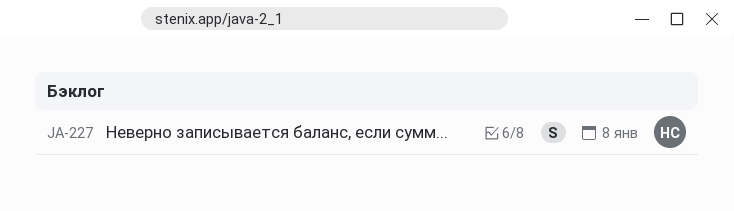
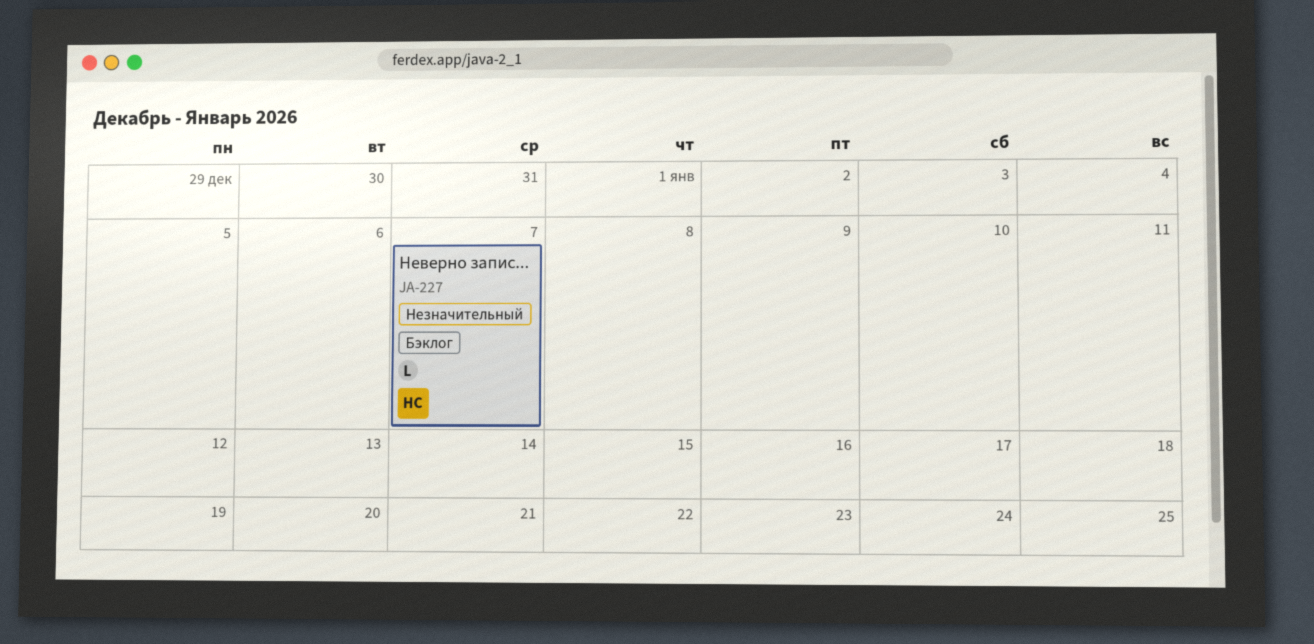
JA-227, estimate: S -> L
JA-227, due: Jan 8 -> Jan 7

